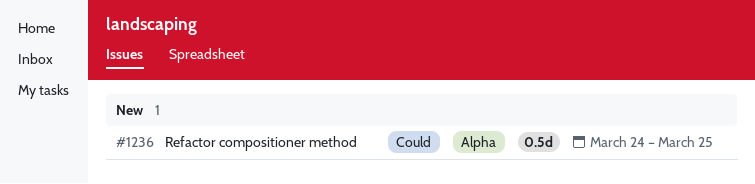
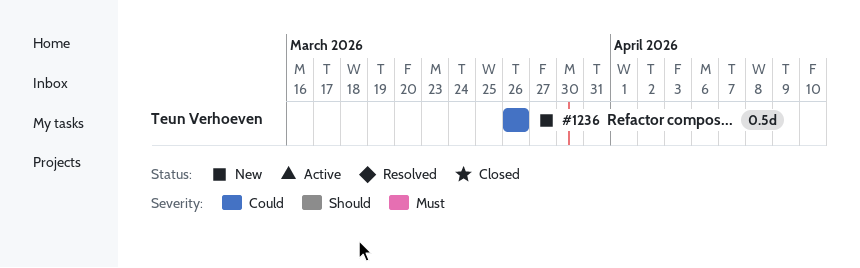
#1236, start: Mar 24 -> Mar 26
#1236, due: Mar 25 -> Mar 26

